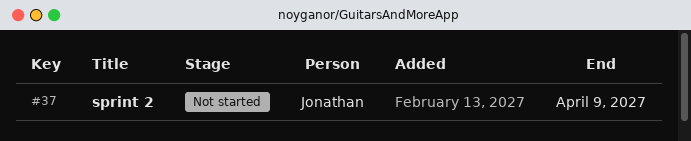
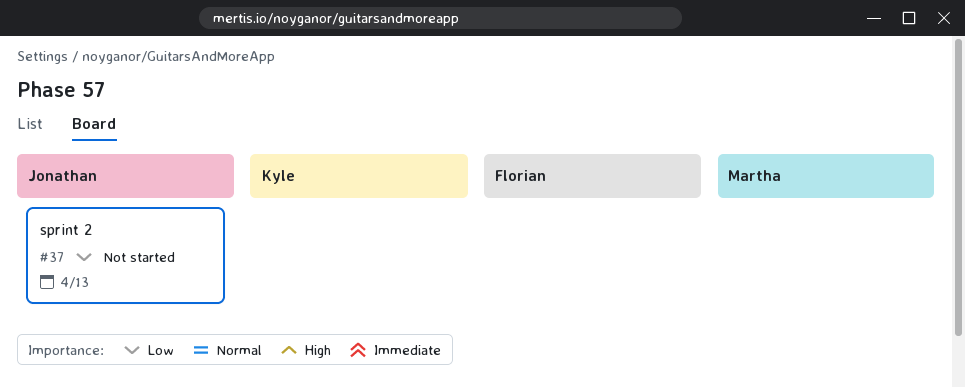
#37, due: Apr 9 -> Apr 13

